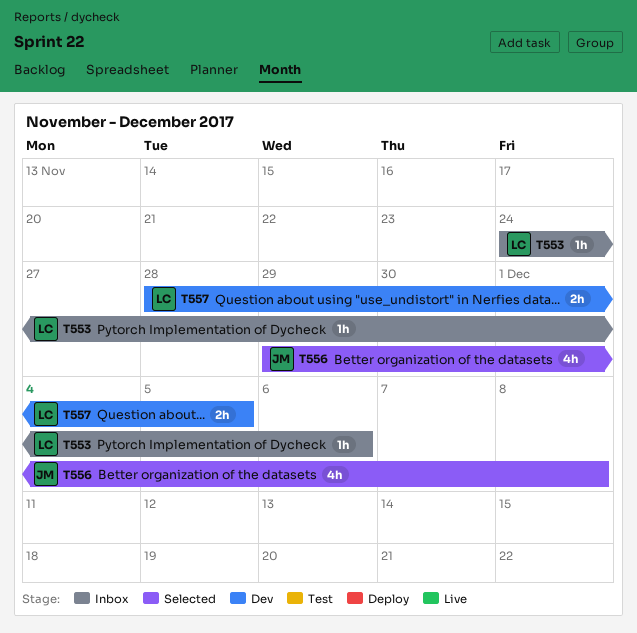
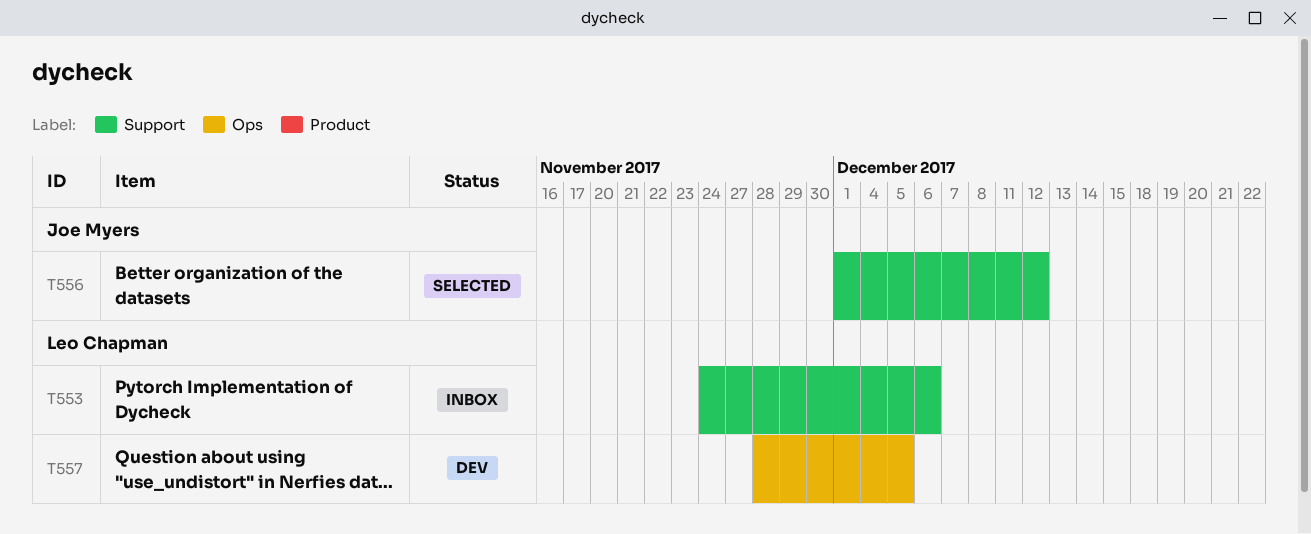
T556, start: Nov 29 -> Dec 1
T556, due: Dec 8 -> Dec 12

